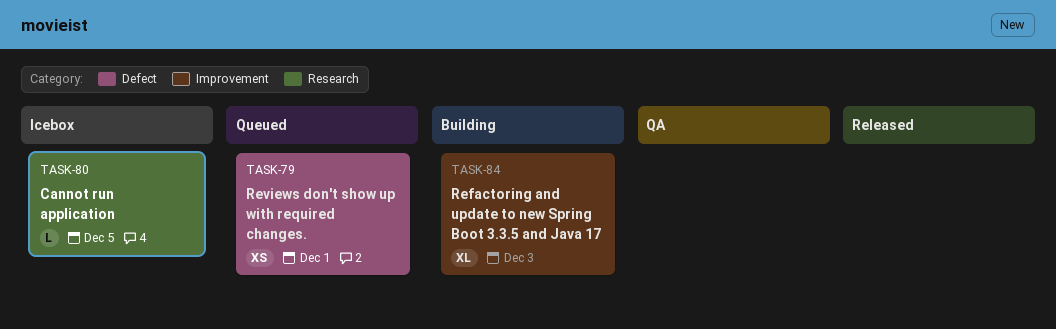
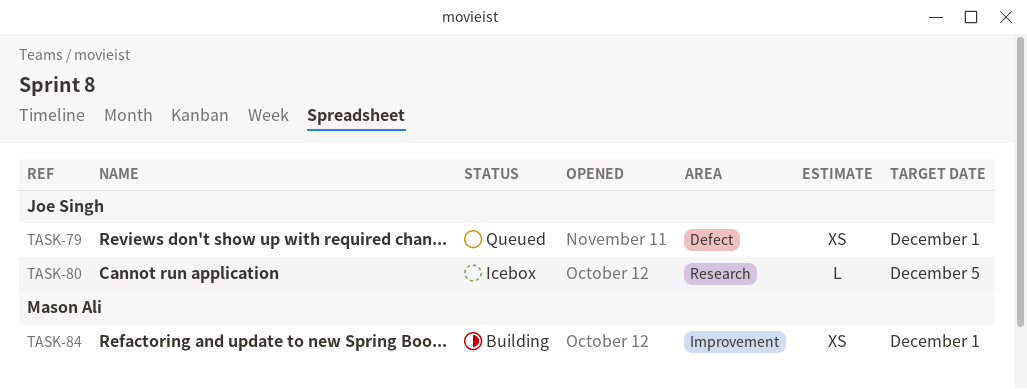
TASK-84, estimate: XL -> XS
TASK-84, due: Dec 3 -> Dec 1

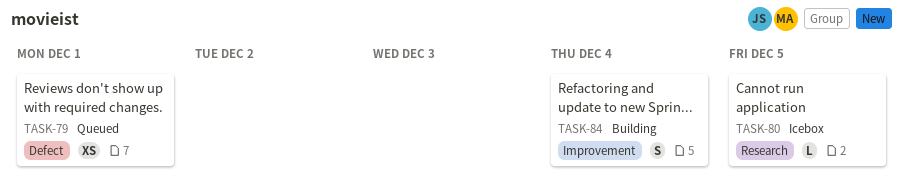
TASK-84, estimate: XS -> S
TASK-84, due: Dec 1 -> Dec 4

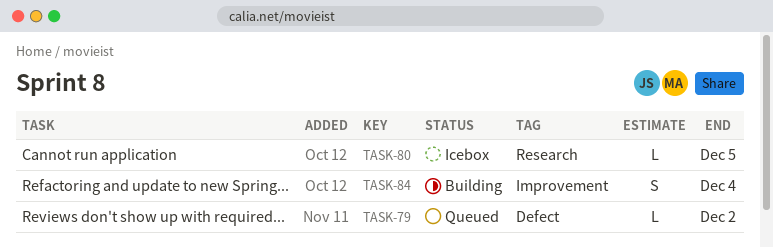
TASK-79, estimate: XS -> L
TASK-79, due: Dec 1 -> Dec 2

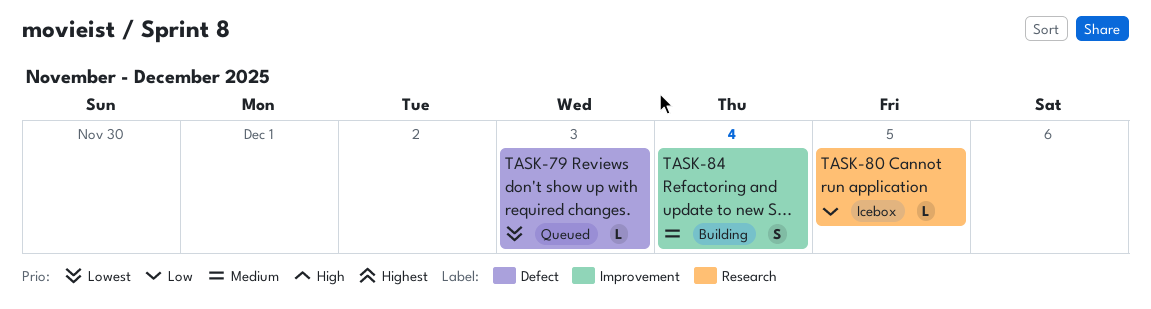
TASK-79, due: Dec 2 -> Dec 3

